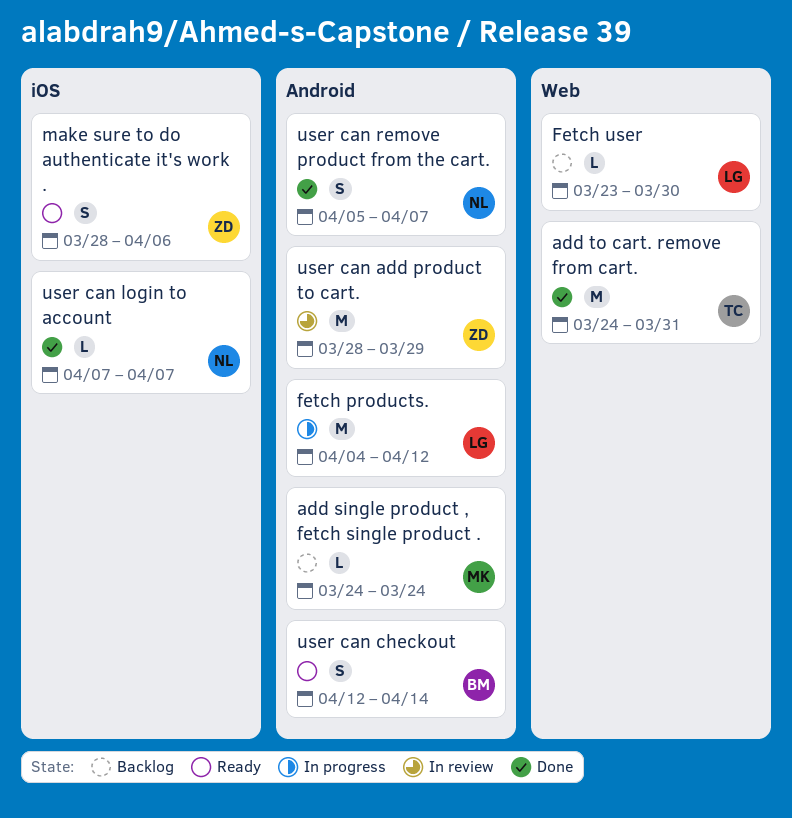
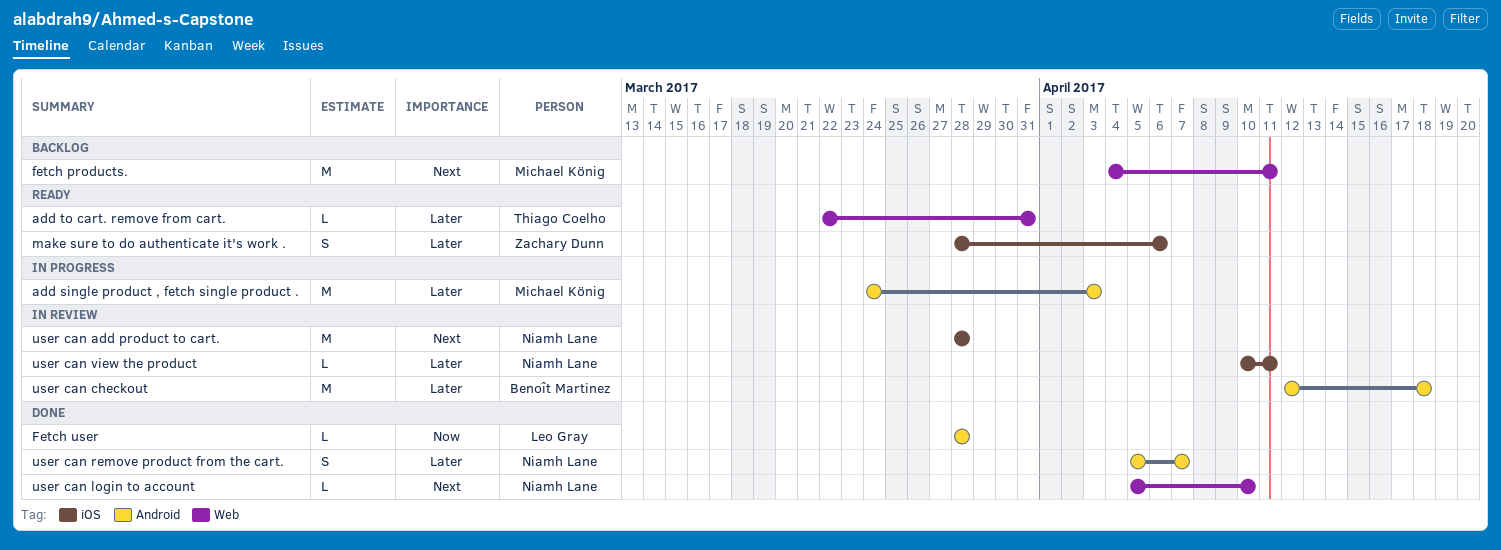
add single product , fetch single product ., status: Backlog -> In progress
add single product , fetch single product ., estimate: L -> M
add single product , fetch single product ., due: Mar 24 -> Apr 3
add to cart. remove from cart., status: Done -> Ready
add to cart. remove from cart., estimate: M -> L
add to cart. remove from cart., start: Mar 24 -> Mar 22
fetch products., status: In progress -> Backlog
fetch products., owner: Leo Gray -> Michael König
fetch products., label: Android -> Web
fetch products., due: Apr 12 -> Apr 11
Fetch user, status: Backlog -> Done
Fetch user, label: Web -> Android
Fetch user, start: Mar 23 -> Mar 28
Fetch user, due: Mar 30 -> Mar 28
user can add product to cart., owner: Zachary Dunn -> Niamh Lane
user can add product to cart., label: Android -> iOS
user can add product to cart., due: Mar 29 -> Mar 28
user can checkout, status: Ready -> In review
user can checkout, estimate: S -> M
user can checkout, due: Apr 14 -> Apr 18
user can login to account, label: iOS -> Web
user can login to account, start: Apr 7 -> Apr 5
user can login to account, due: Apr 7 -> Apr 10
user can view the product: none -> present

